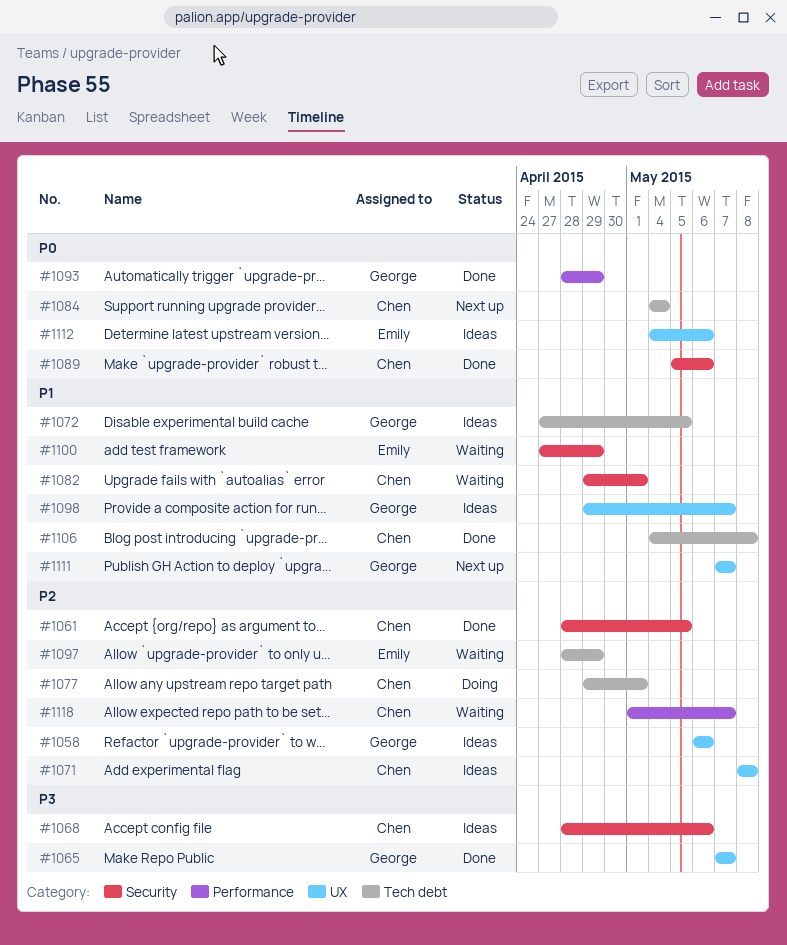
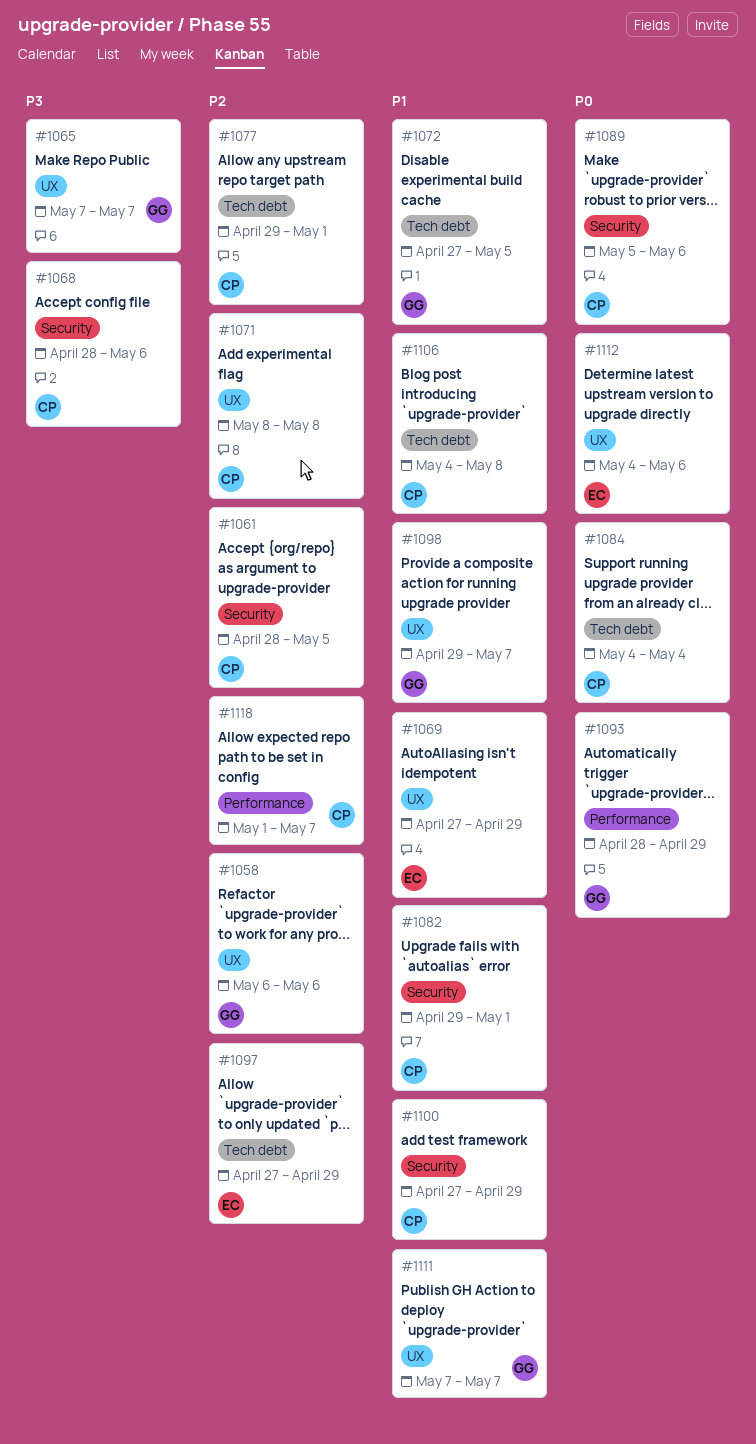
#1069: none -> present
#1097, start: Apr 28 -> Apr 27
#1100, owner: Emily -> Chen

